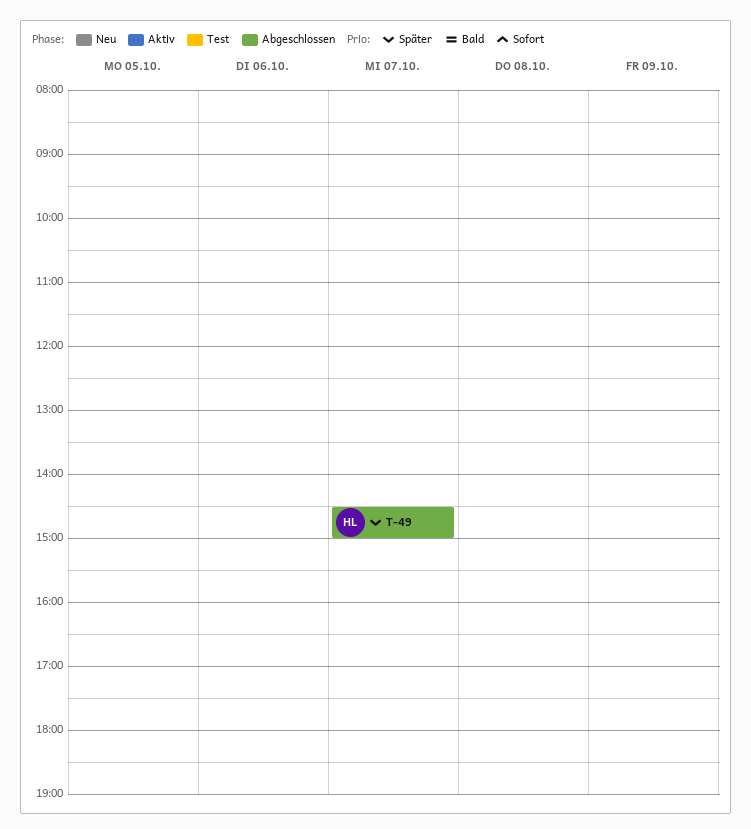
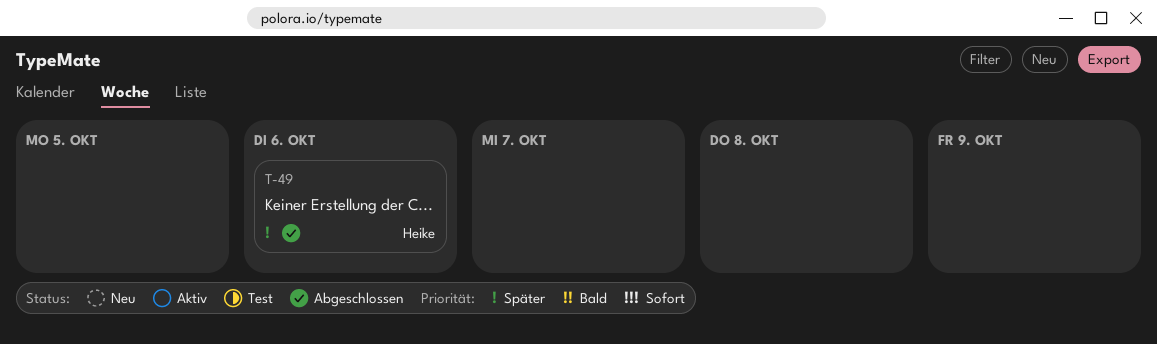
T-49, day: Oct 7 -> Oct 6

